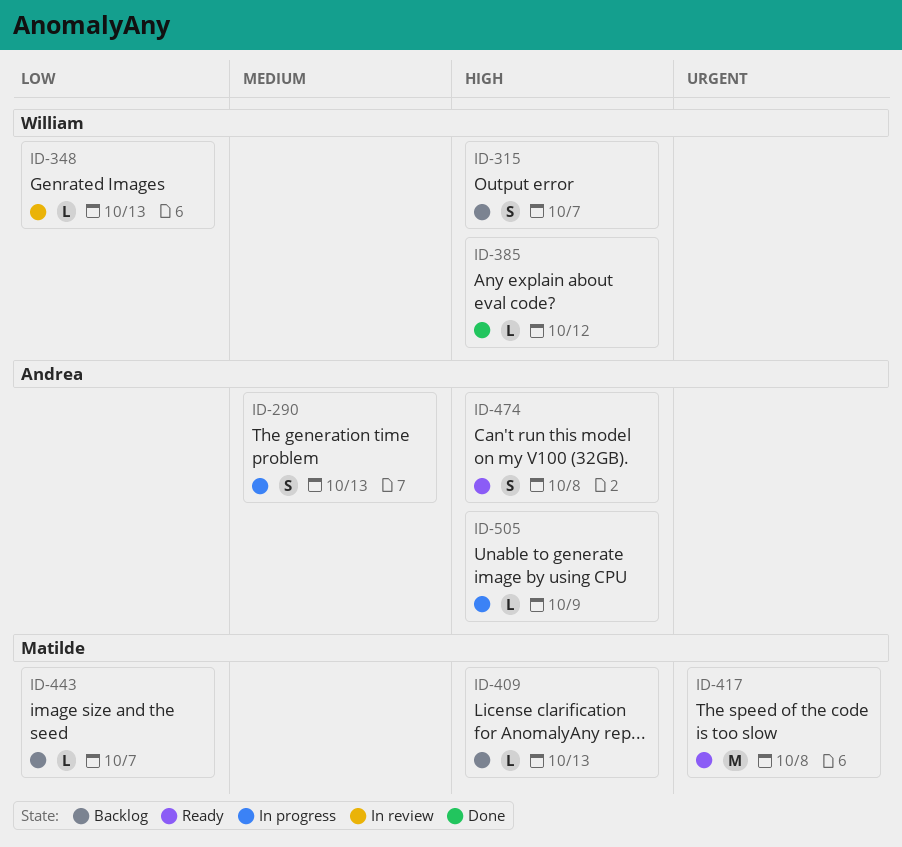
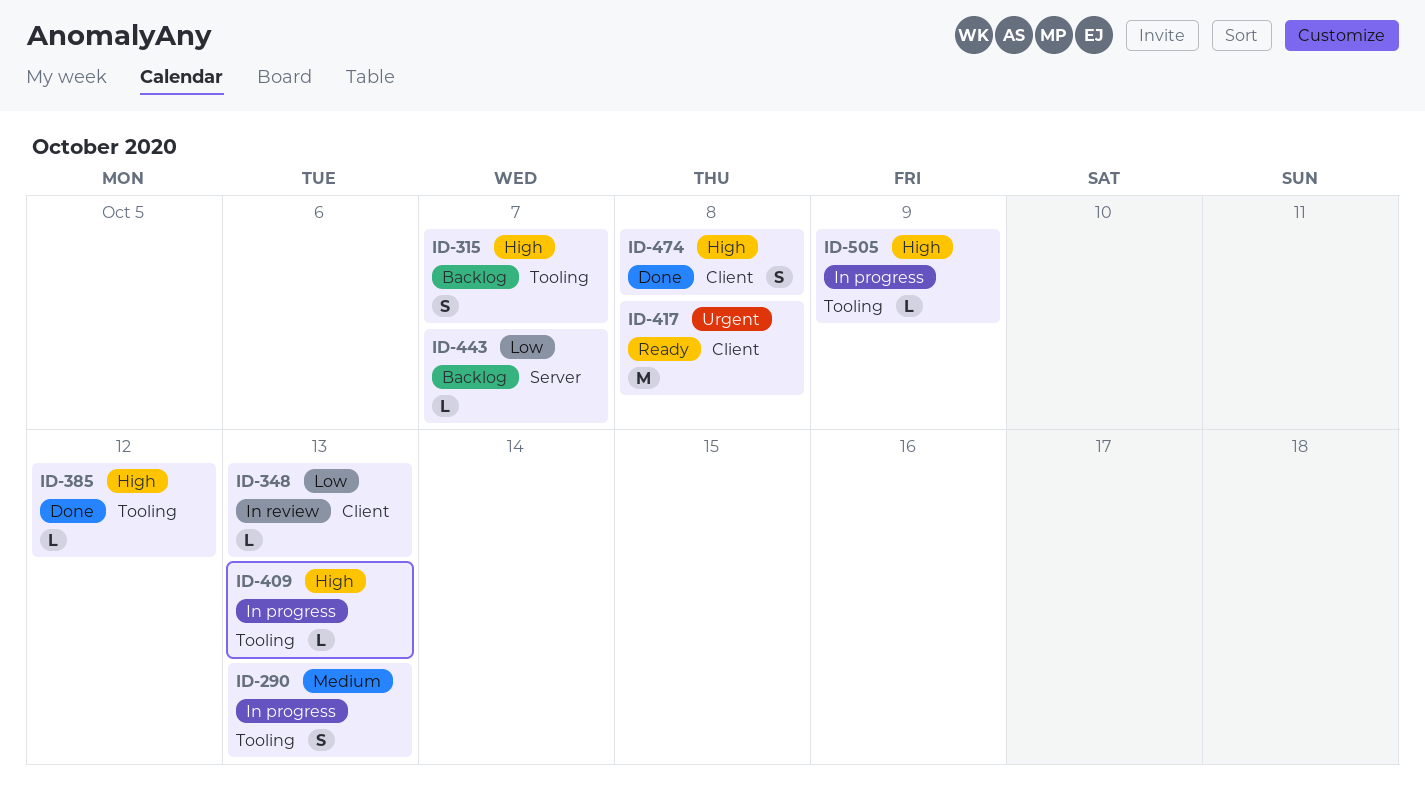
ID-409, status: Backlog -> In progress
ID-474, status: Ready -> Done

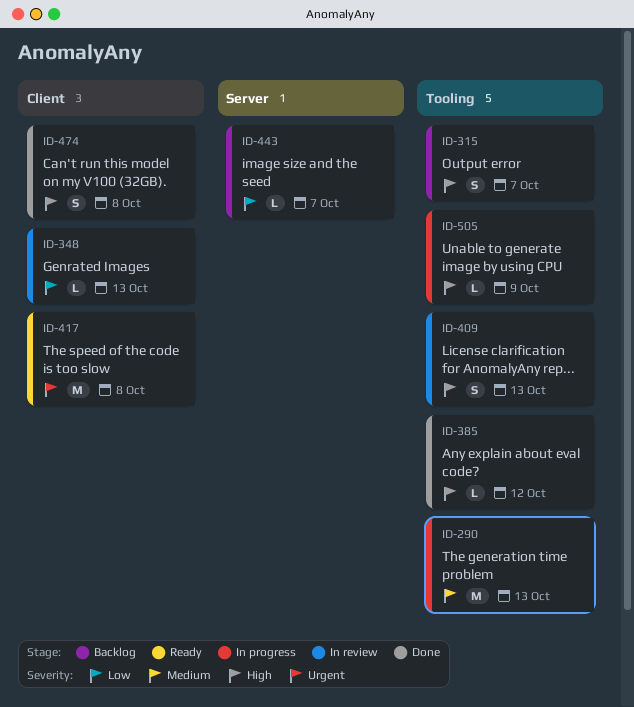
ID-290, estimate: S -> M
ID-409, status: In progress -> In review
ID-409, estimate: L -> S

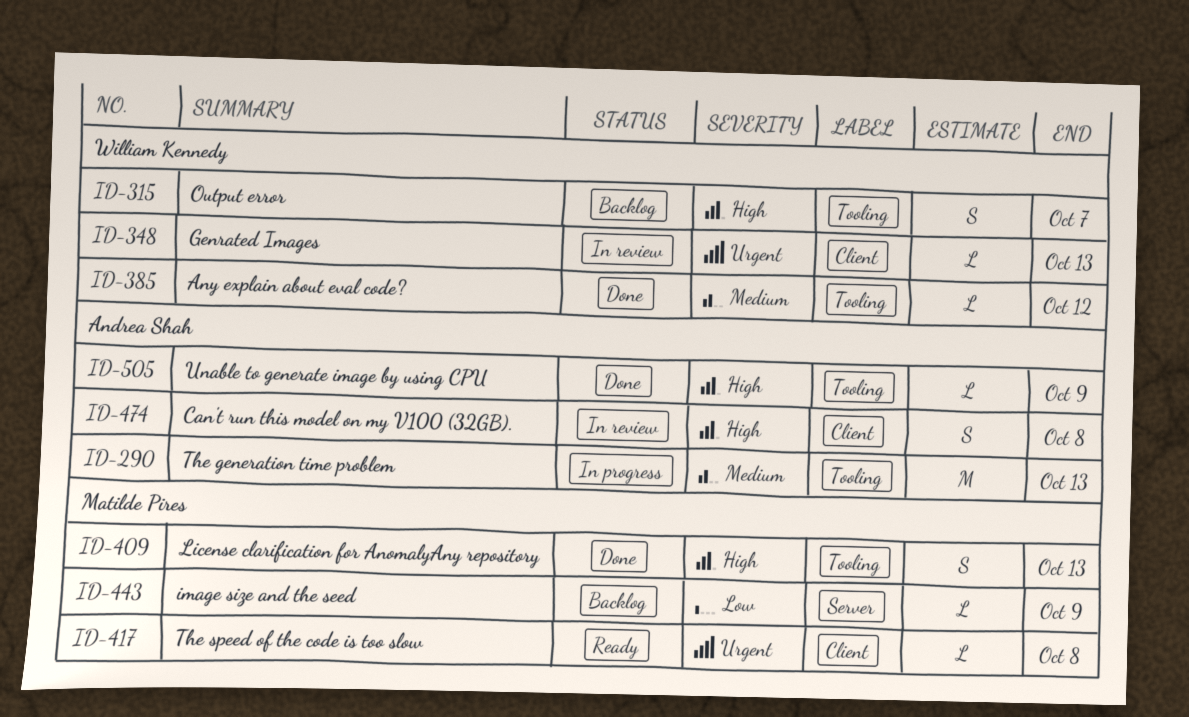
ID-348, priority: Low -> Urgent
ID-385, priority: High -> Medium
ID-409, status: In review -> Done
ID-417, estimate: M -> L
ID-443, due: Oct 7 -> Oct 9
ID-474, status: Done -> In review
ID-505, status: In progress -> Done

